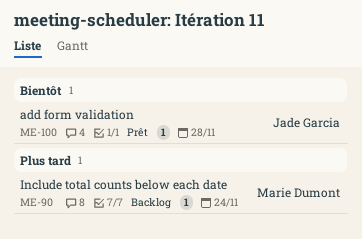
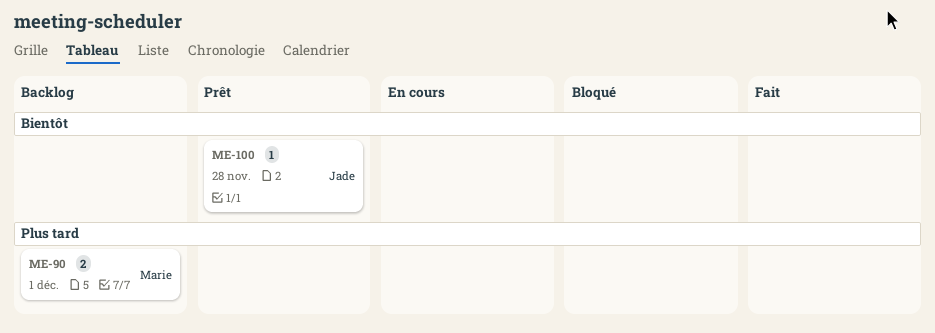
ME-90, estimate: 1 -> 2
ME-90, due: Nov 24 -> Dec 1

